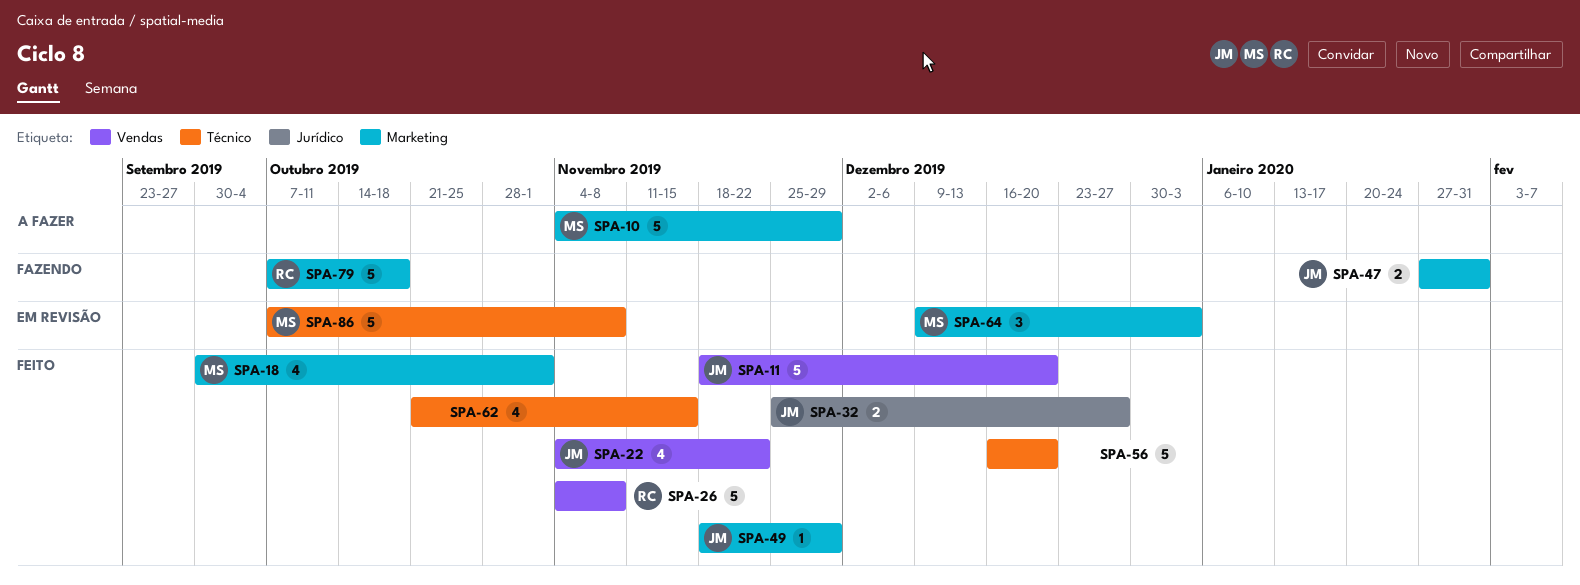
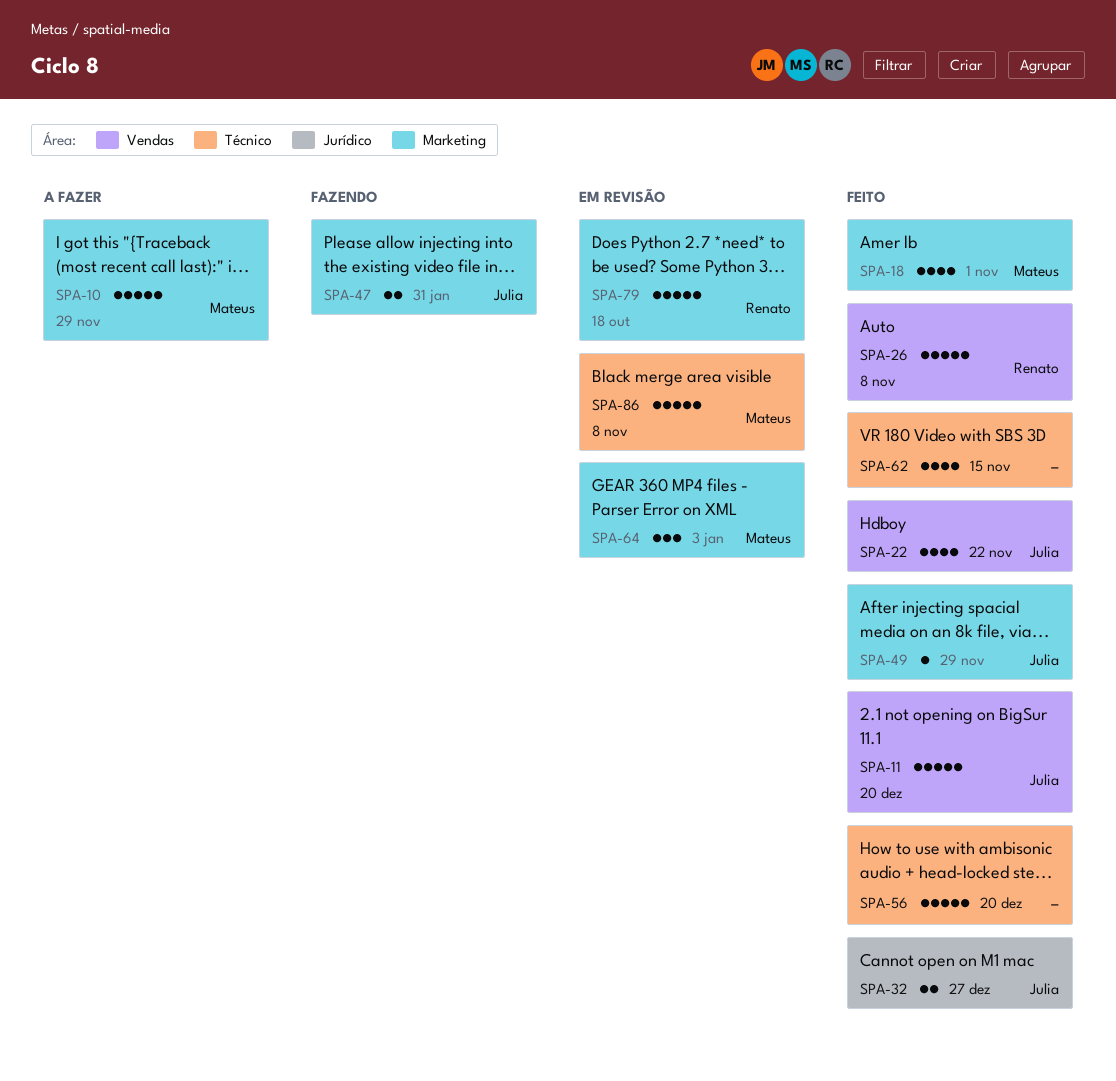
SPA-79, status: Fazendo -> Em revisão

